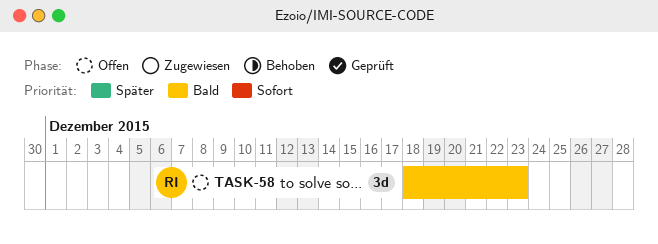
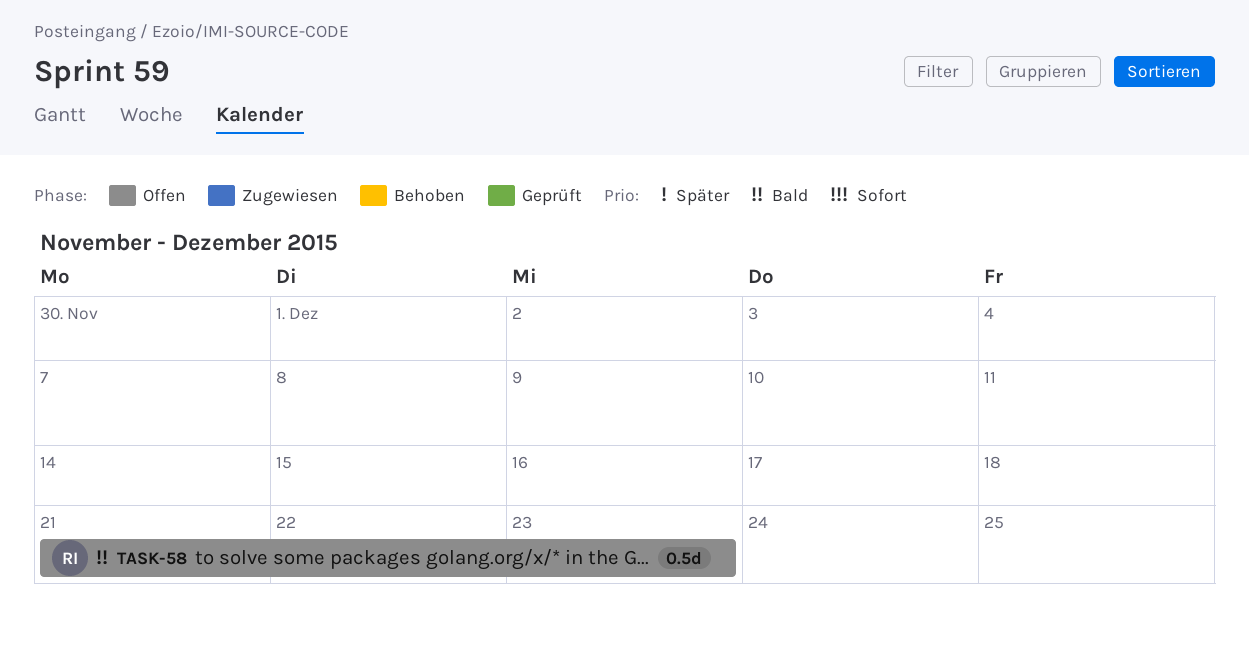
TASK-58, estimate: 3d -> 0.5d
TASK-58, start: Dec 18 -> Dec 21

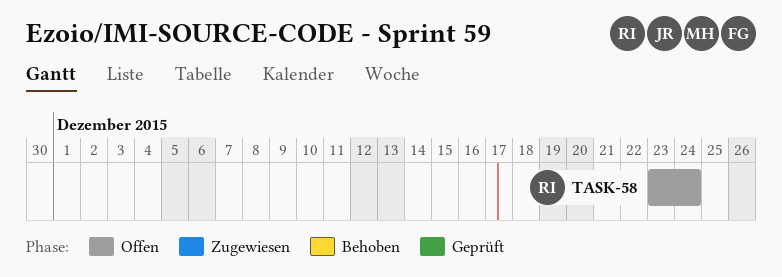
TASK-58, start: Dec 21 -> Dec 23
TASK-58, due: Dec 23 -> Dec 24

